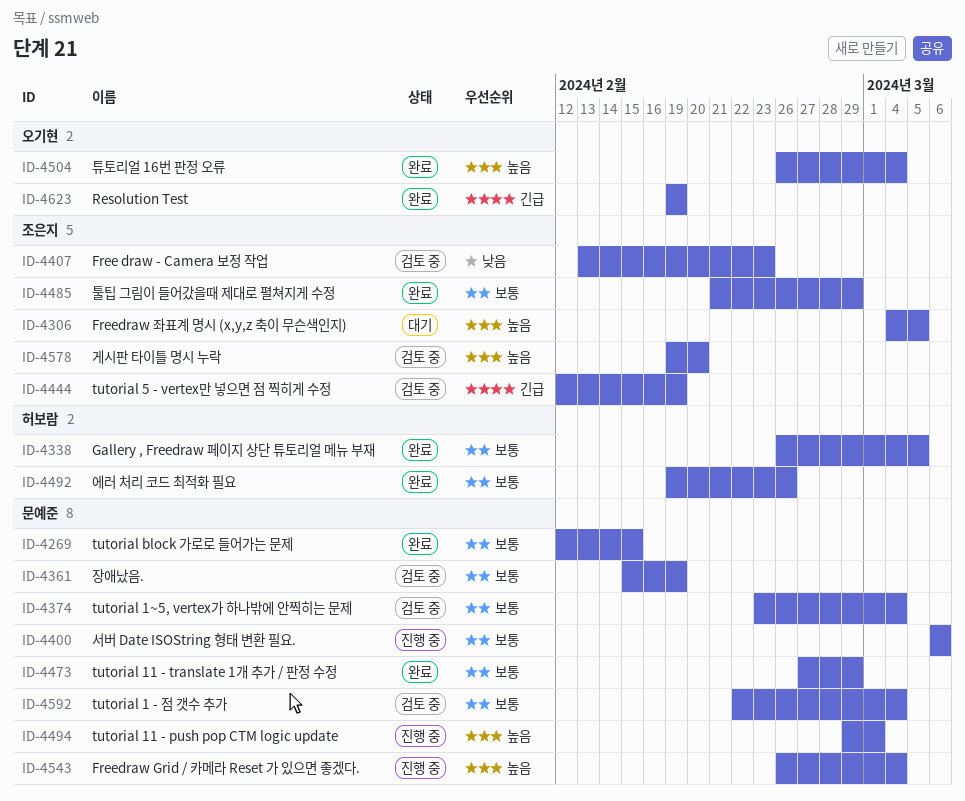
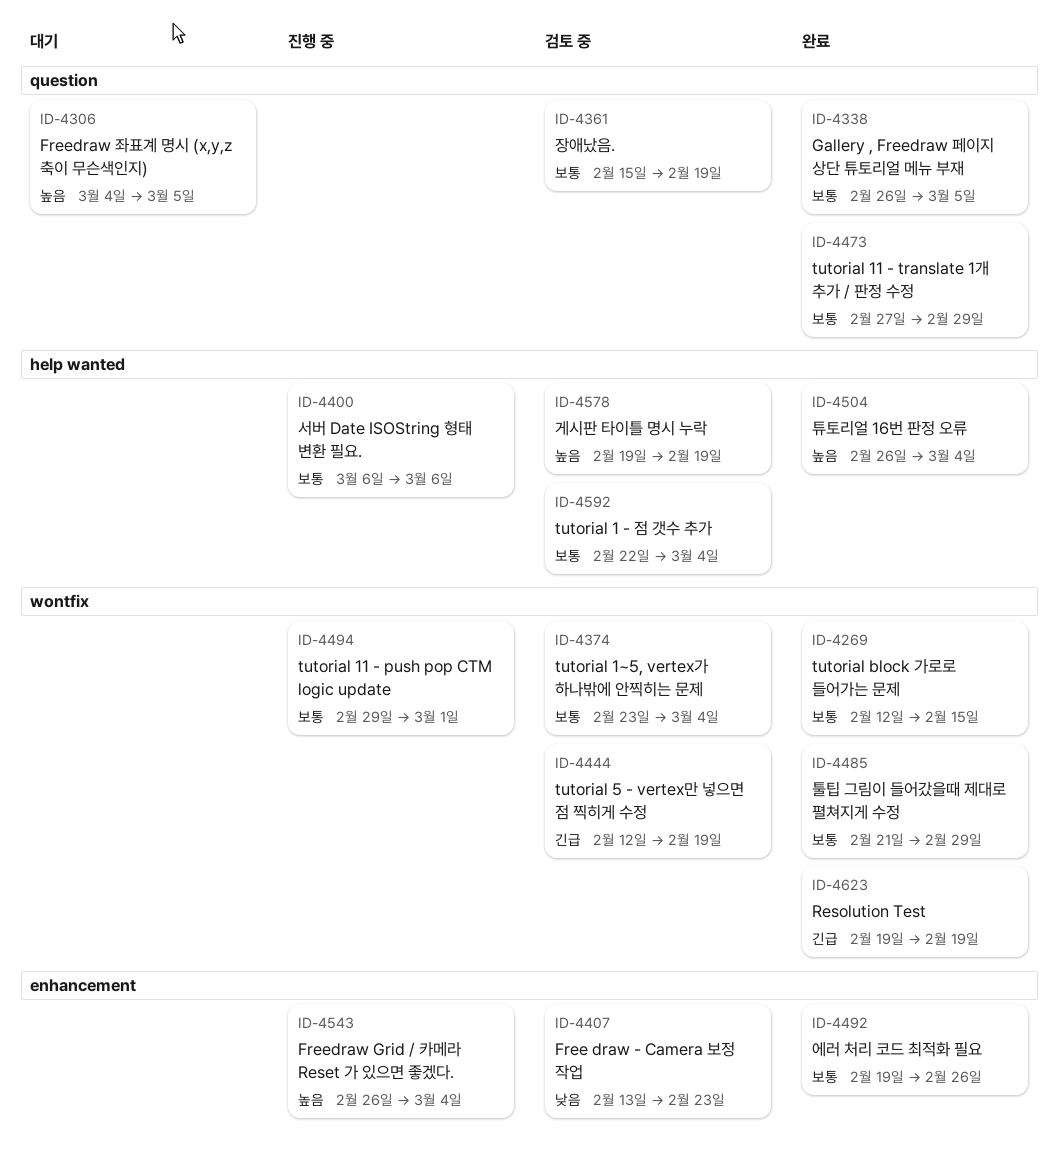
ID-4494, priority: 높음 -> 보통
ID-4578, due: Feb 20 -> Feb 19

